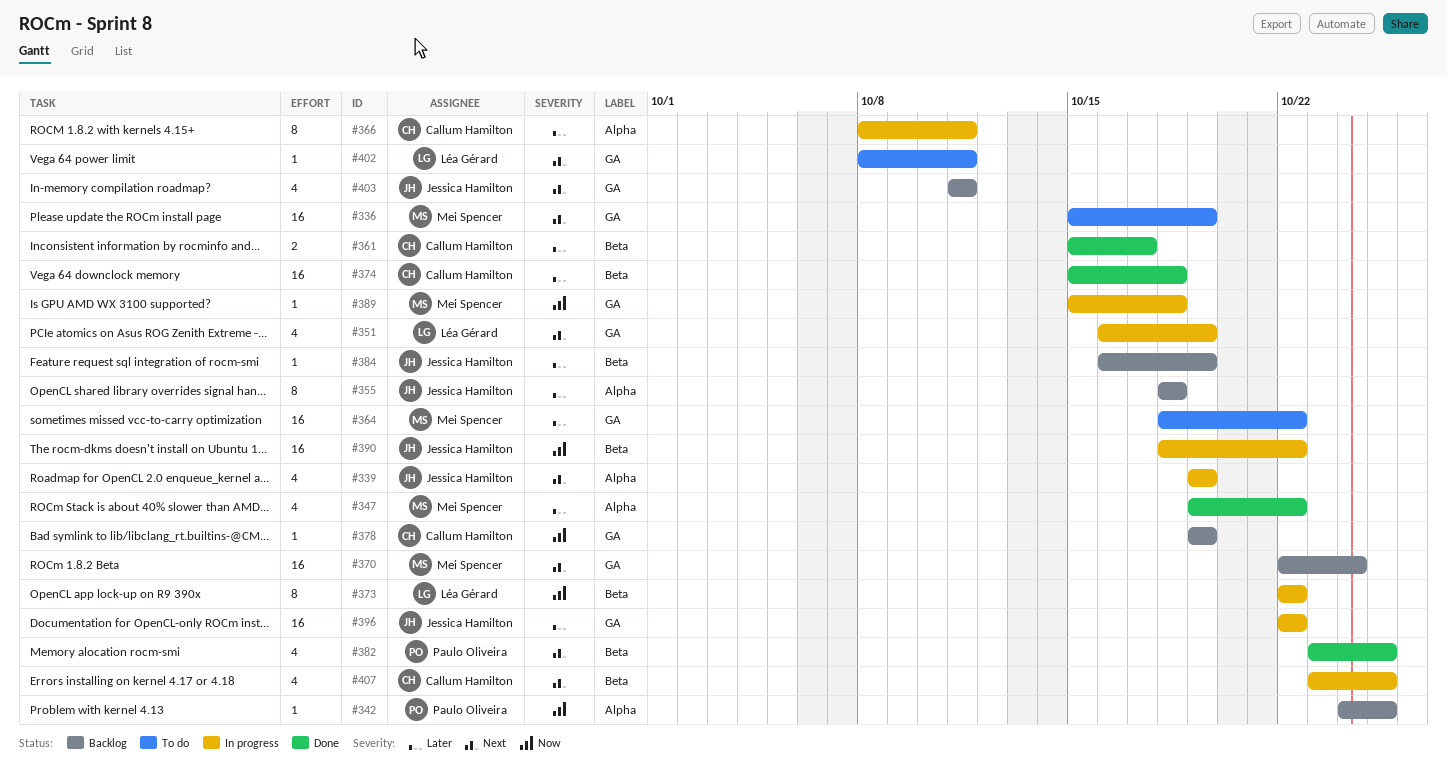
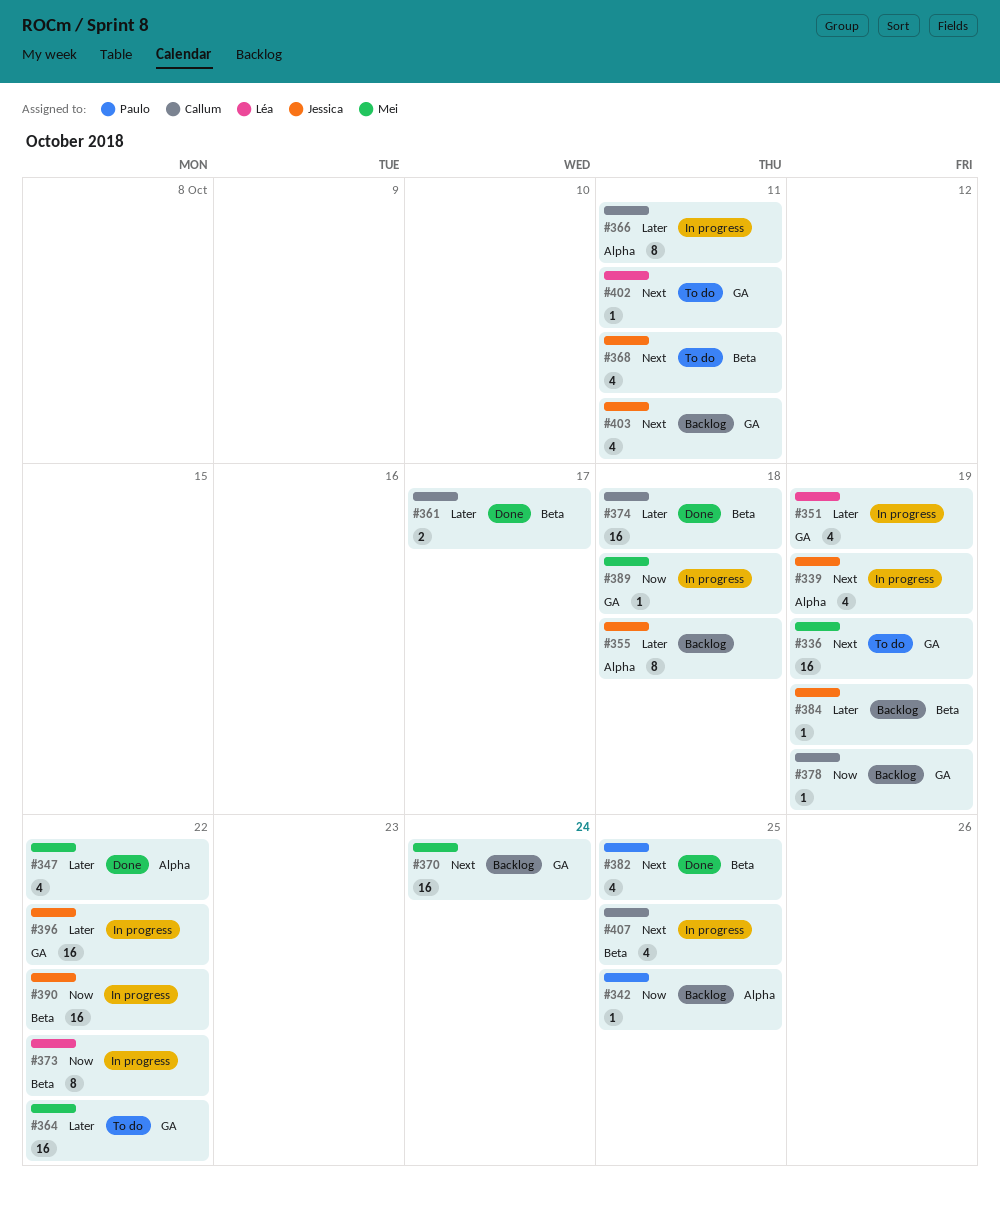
#351, priority: Next -> Later
#368: none -> present

